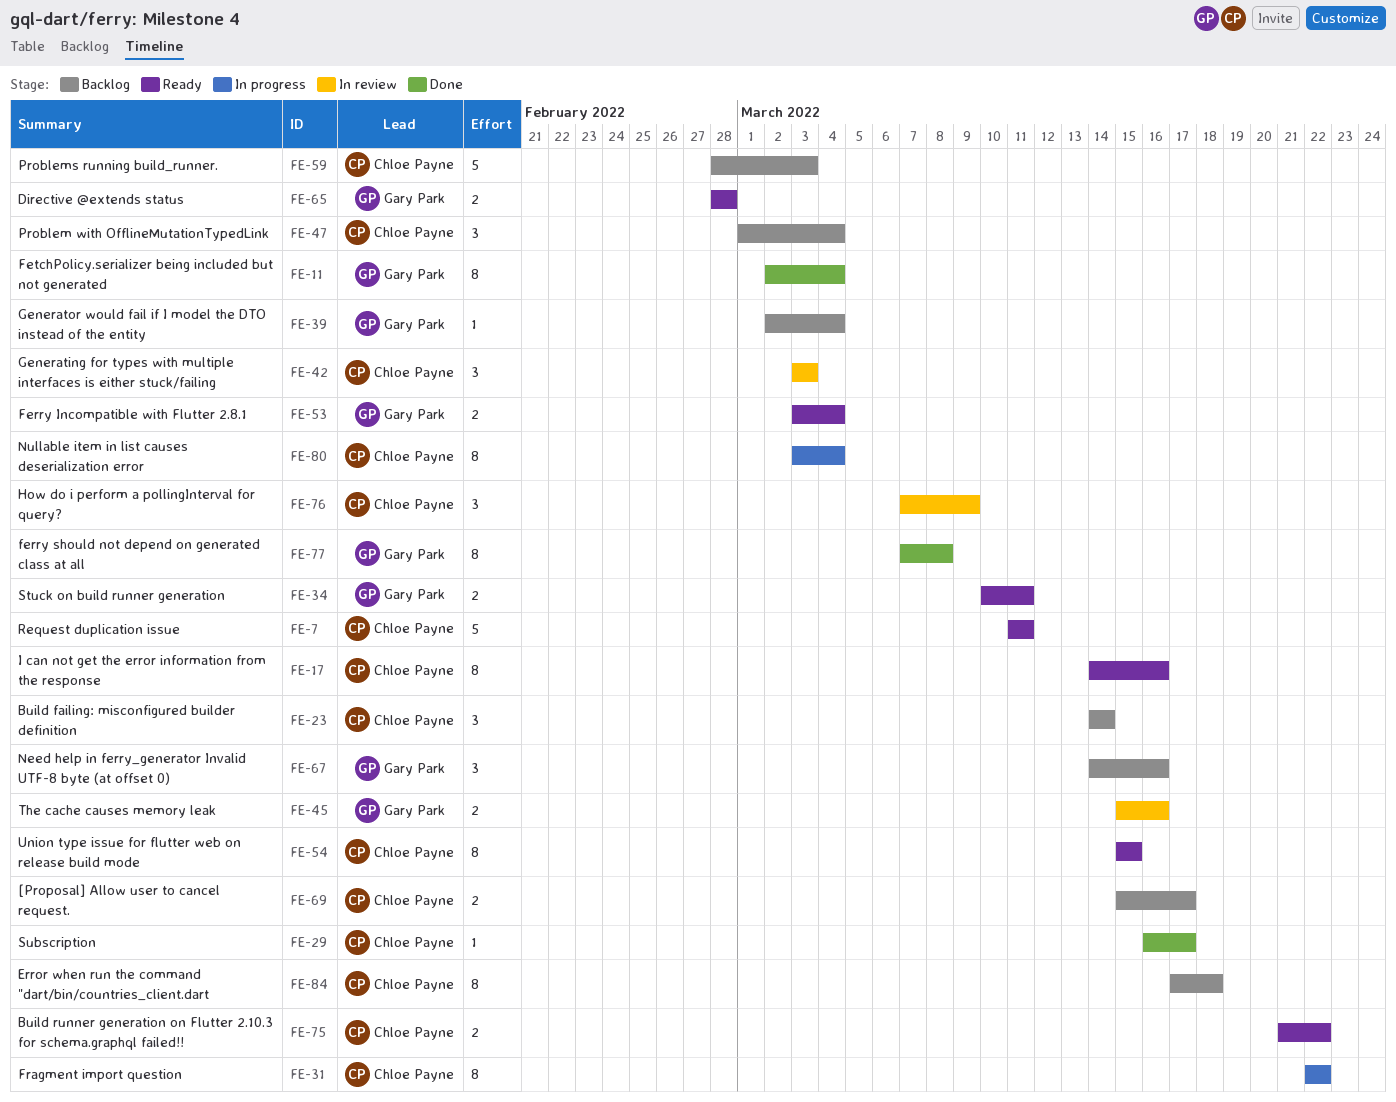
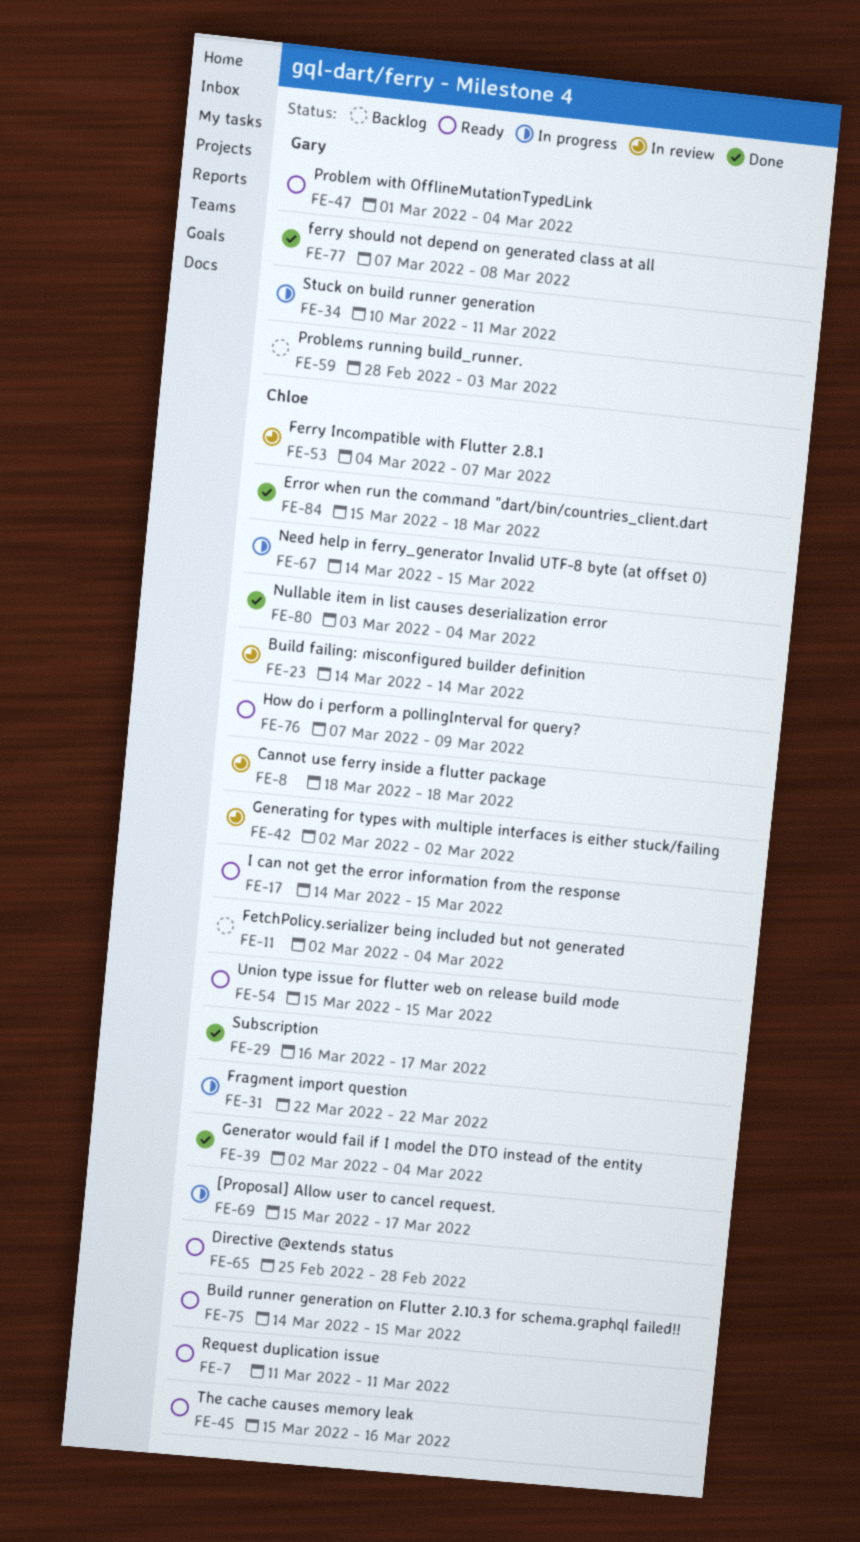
FE-8: none -> present
FE-11, status: Done -> Backlog
FE-11, owner: Gary Park -> Chloe Payne
FE-17, due: Mar 16 -> Mar 15
FE-23, status: Backlog -> In review
FE-34, status: Ready -> In progress
FE-39, status: Backlog -> Done
FE-39, owner: Gary Park -> Chloe Payne
FE-42, start: Mar 3 -> Mar 2
FE-42, due: Mar 3 -> Mar 2
FE-45, status: In review -> Ready
FE-45, owner: Gary Park -> Chloe Payne
FE-47, status: Backlog -> Ready
FE-47, owner: Chloe Payne -> Gary Park
FE-53, status: Ready -> In review
FE-53, owner: Gary Park -> Chloe Payne
FE-53, start: Mar 3 -> Mar 4
FE-53, due: Mar 4 -> Mar 7
FE-59, owner: Chloe Payne -> Gary Park
FE-65, owner: Gary Park -> Chloe Payne
FE-65, start: Feb 28 -> Feb 25
FE-67, status: Backlog -> In progress
FE-67, owner: Gary Park -> Chloe Payne
FE-67, due: Mar 16 -> Mar 15
FE-69, status: Backlog -> In progress
FE-75, start: Mar 21 -> Mar 14
FE-75, due: Mar 22 -> Mar 15
FE-76, status: In review -> Ready
FE-80, status: In progress -> Done
FE-84, status: Backlog -> Done
FE-84, start: Mar 17 -> Mar 15

